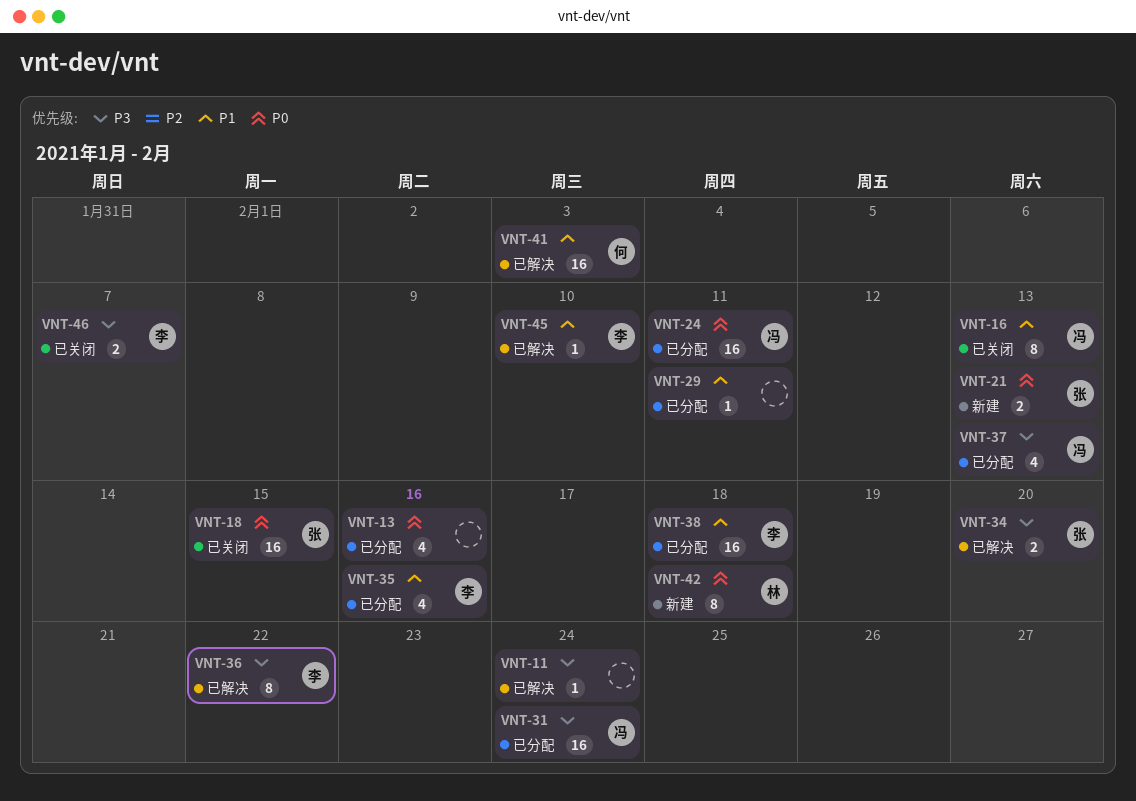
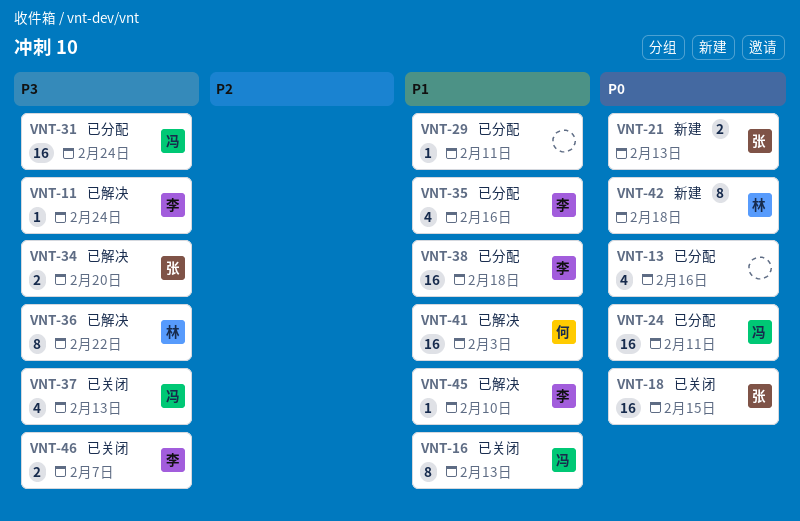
VNT-11, owner: none -> 李
VNT-36, owner: 李 -> 林
VNT-37, status: 已分配 -> 已关闭

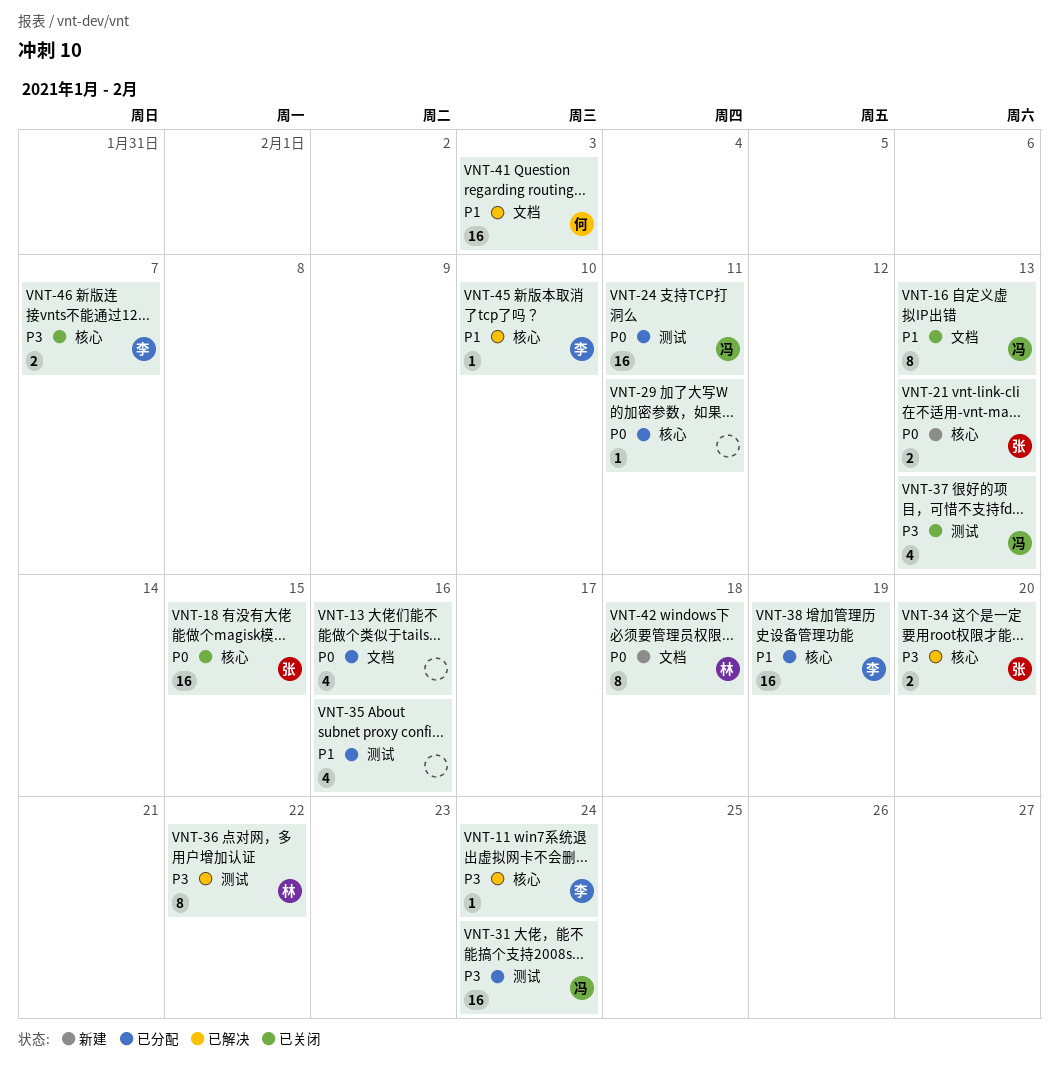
VNT-29, priority: P1 -> P0
VNT-35, owner: 李 -> none
VNT-38, due: Feb 18 -> Feb 19

